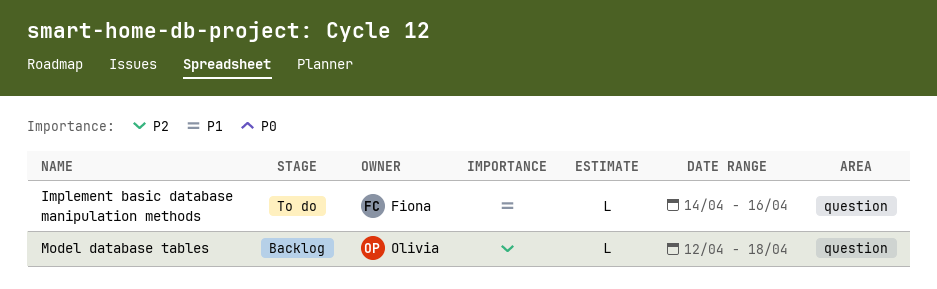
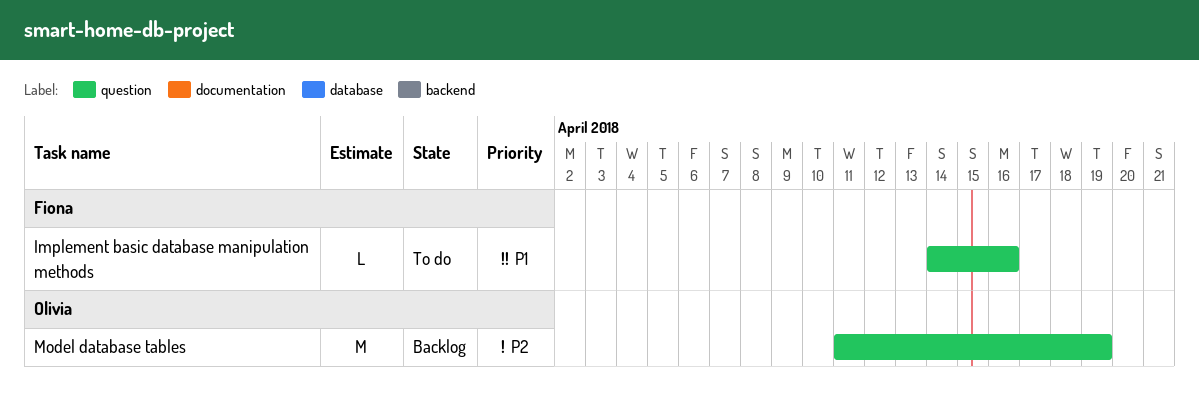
Model database tables, estimate: L -> M
Model database tables, start: Apr 12 -> Apr 11
Model database tables, due: Apr 18 -> Apr 19

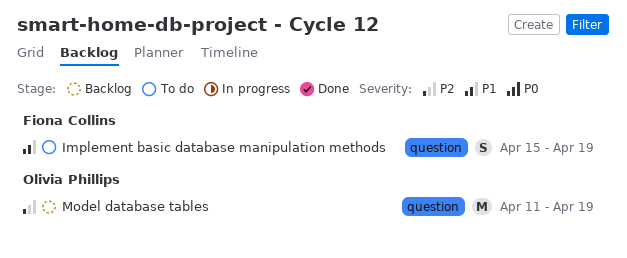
Implement basic database manipulation methods, estimate: L -> S
Implement basic database manipulation methods, start: Apr 14 -> Apr 15
Implement basic database manipulation methods, due: Apr 16 -> Apr 19

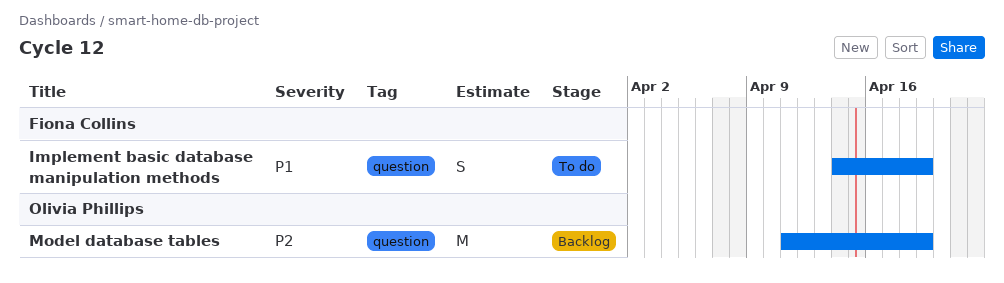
Implement basic database manipulation methods, start: Apr 15 -> Apr 14

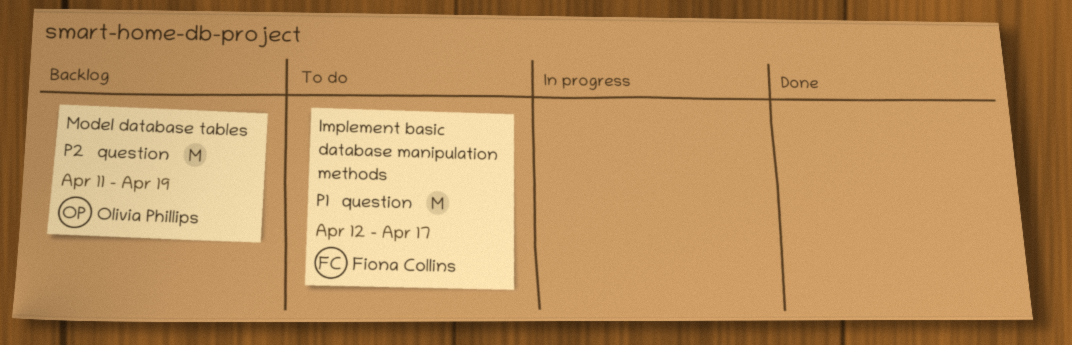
Implement basic database manipulation methods, estimate: S -> M
Implement basic database manipulation methods, start: Apr 14 -> Apr 12
Implement basic database manipulation methods, due: Apr 19 -> Apr 17

